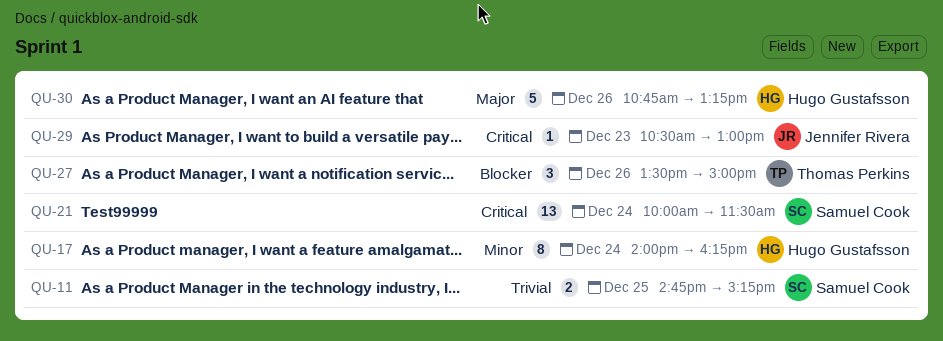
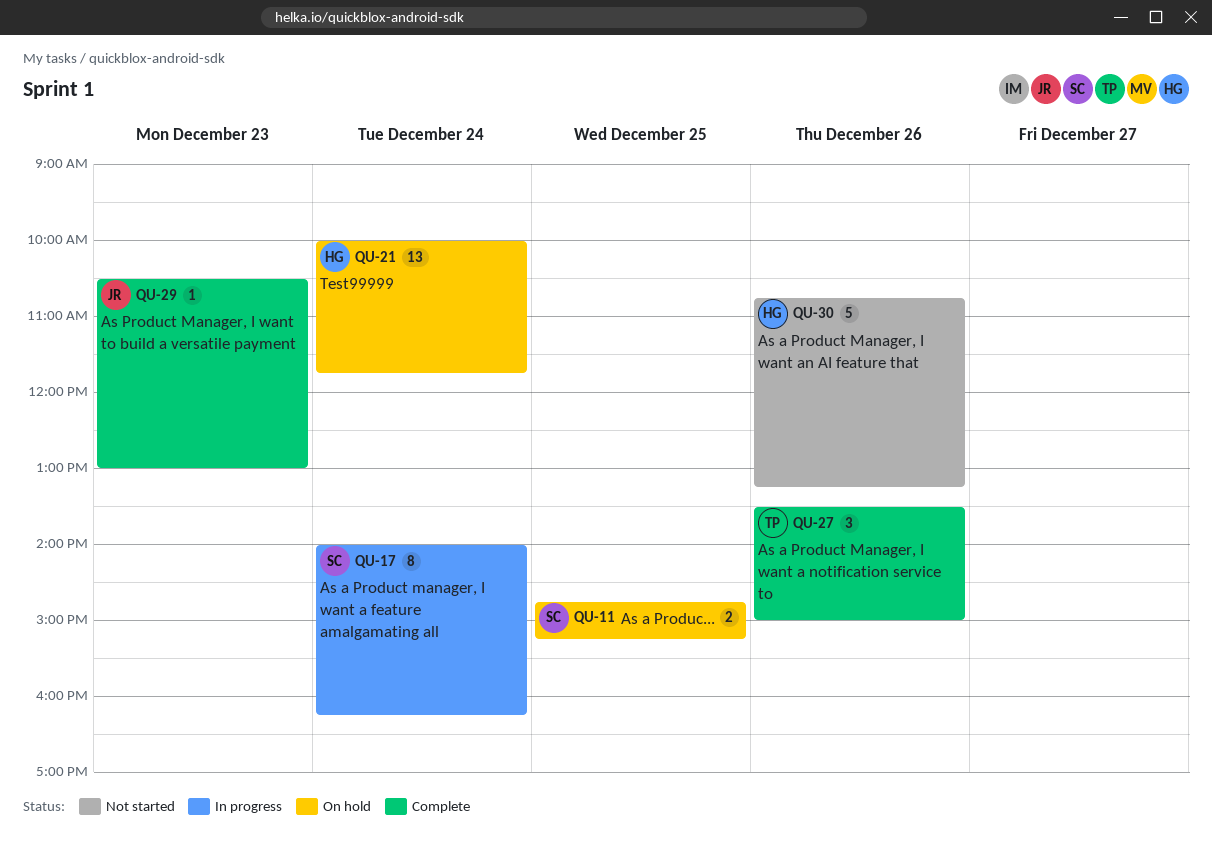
QU-17, owner: Hugo Gustafsson -> Samuel Cook
QU-21, owner: Samuel Cook -> Hugo Gustafsson
QU-21, ends: 11:30 -> 11:45

